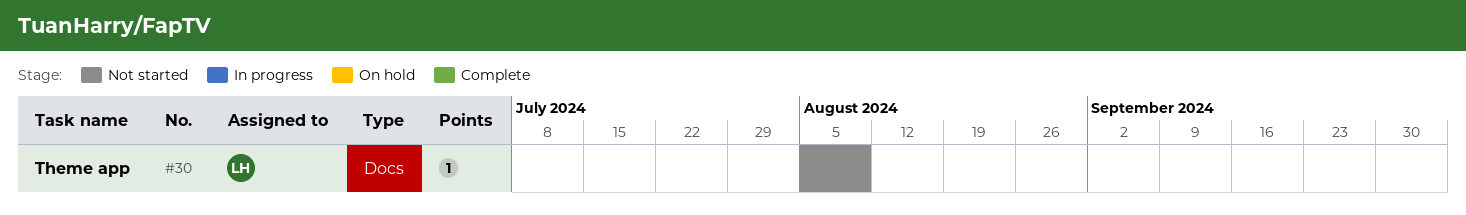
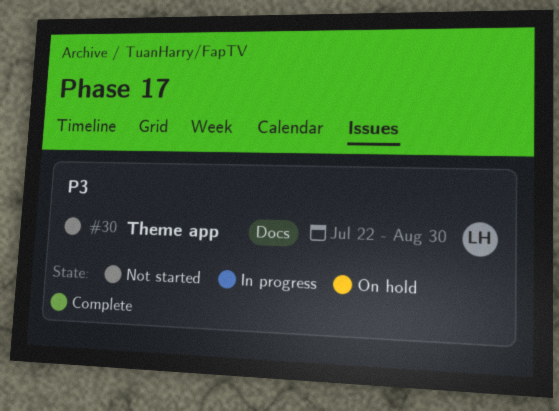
#30, start: Aug 5 -> Jul 22
#30, due: Aug 9 -> Aug 30

